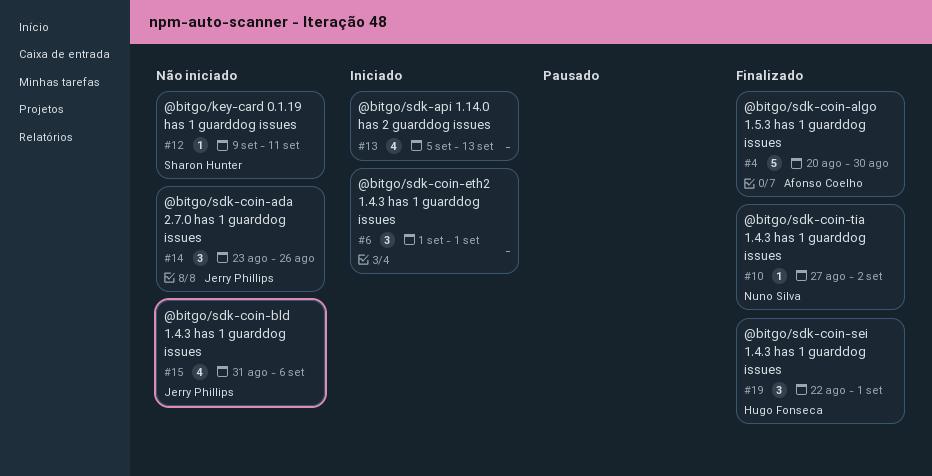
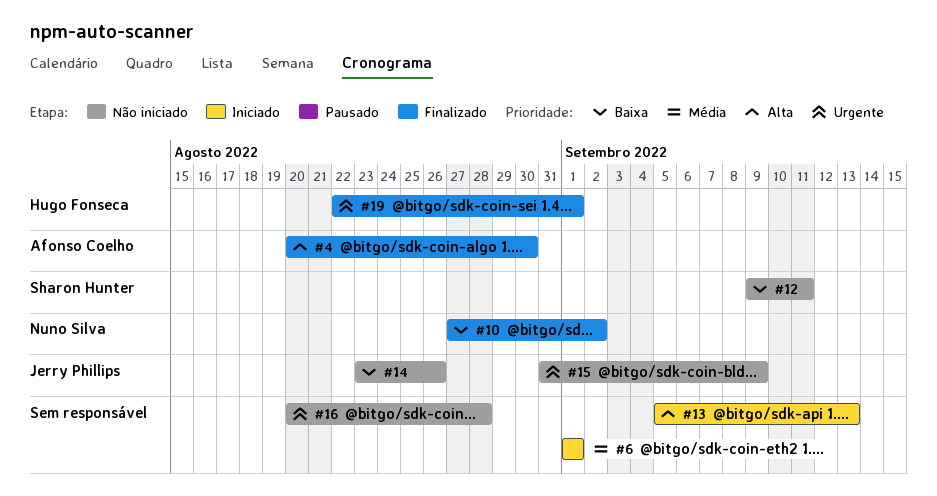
#15, due: Sep 6 -> Sep 9
#16: none -> present

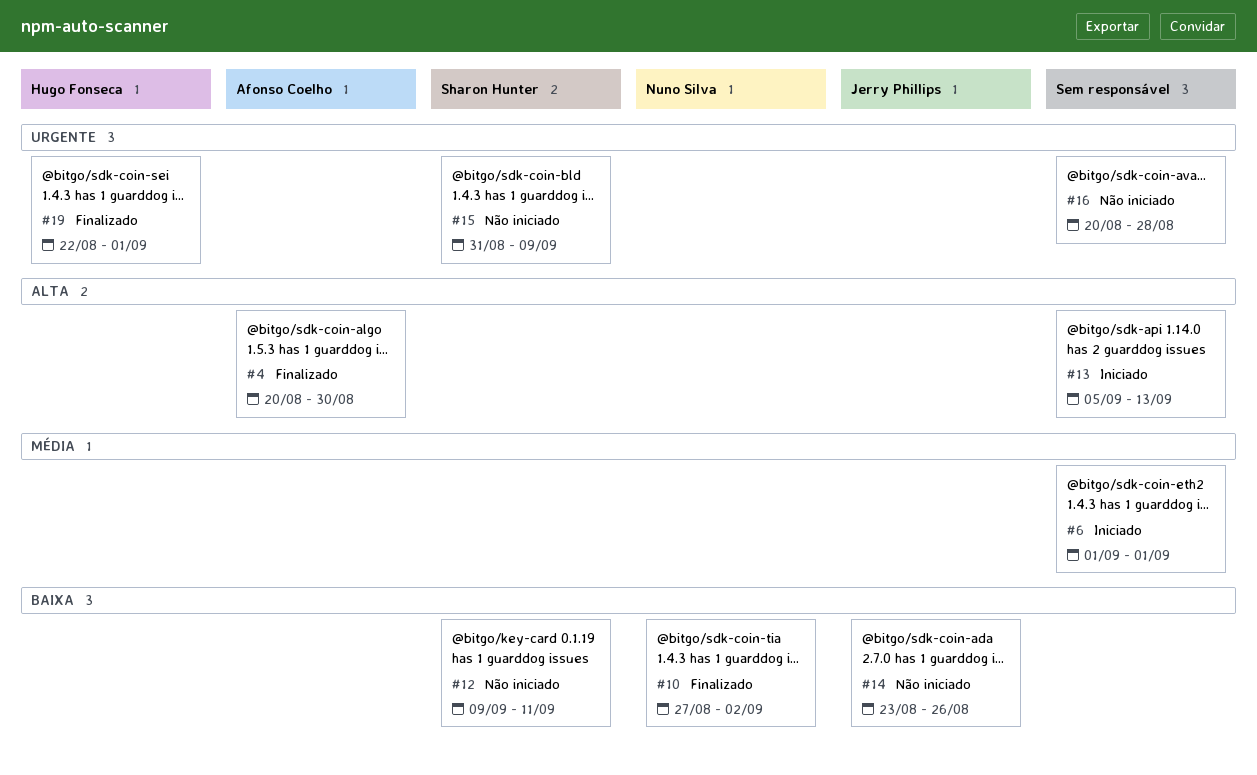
#15, owner: Jerry Phillips -> Sharon Hunter

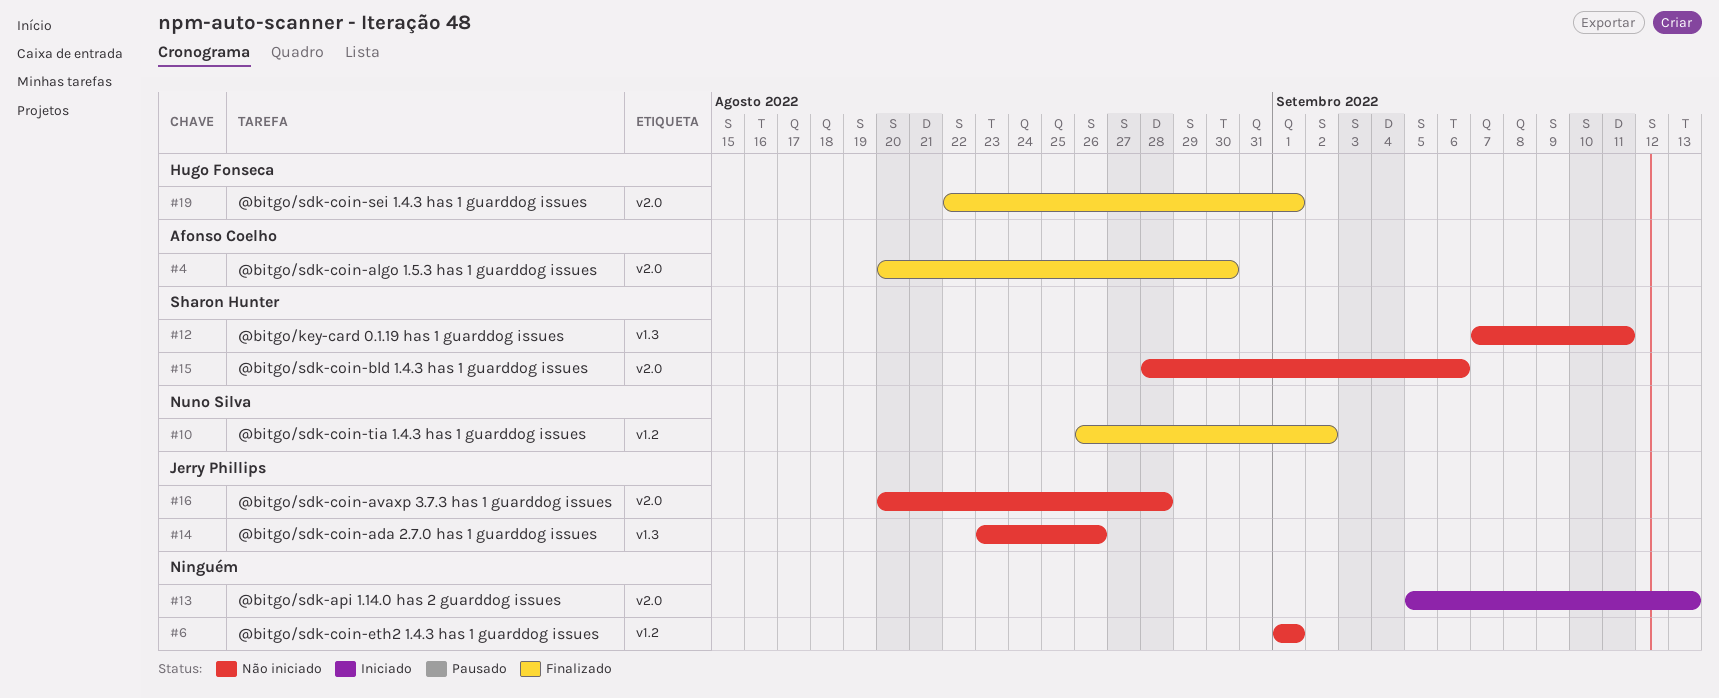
#6, status: Iniciado -> Não iniciado
#10, start: Aug 27 -> Aug 26
#12, start: Sep 9 -> Sep 7
#15, start: Aug 31 -> Aug 28
#15, due: Sep 9 -> Sep 6
#16, owner: none -> Jerry Phillips

